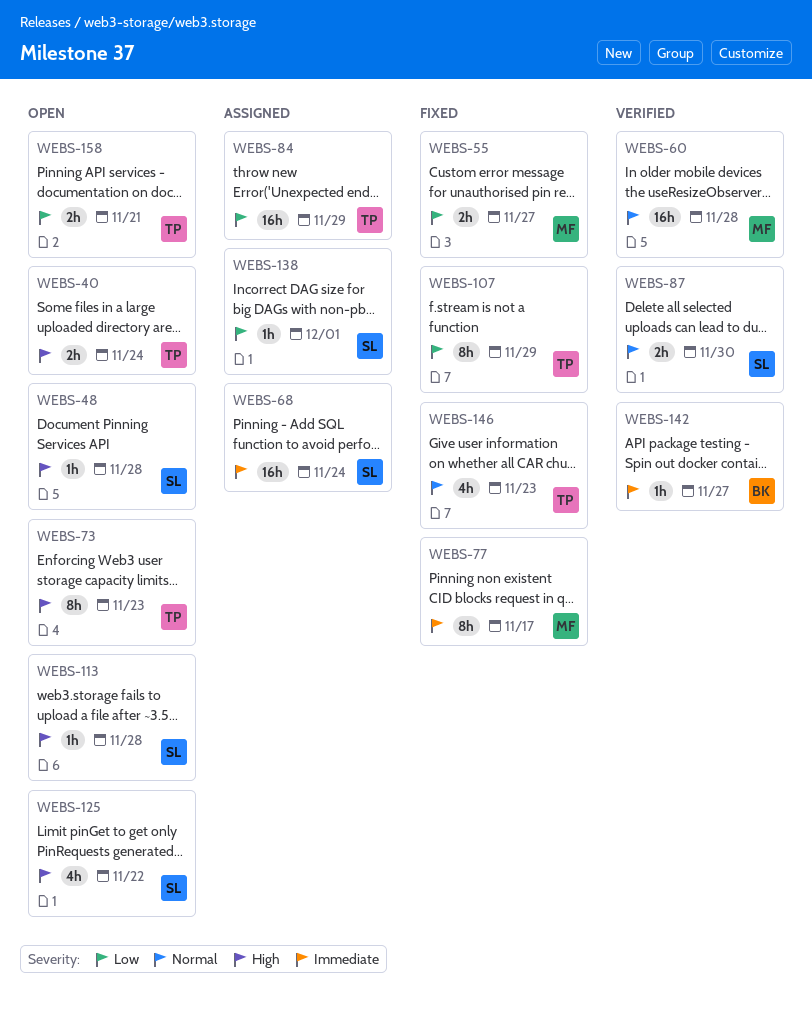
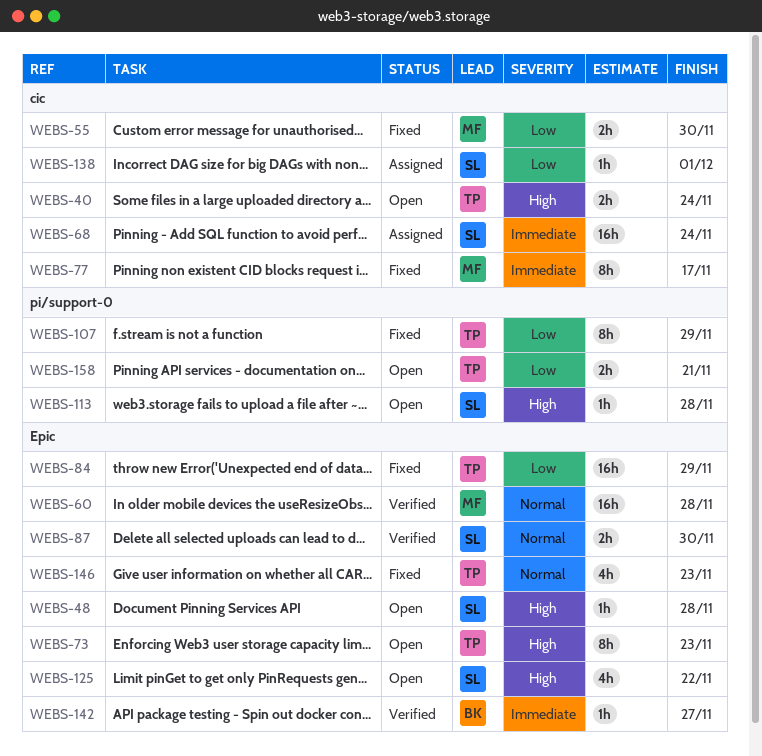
WEBS-55, due: Nov 27 -> Nov 30
WEBS-84, status: Assigned -> Fixed

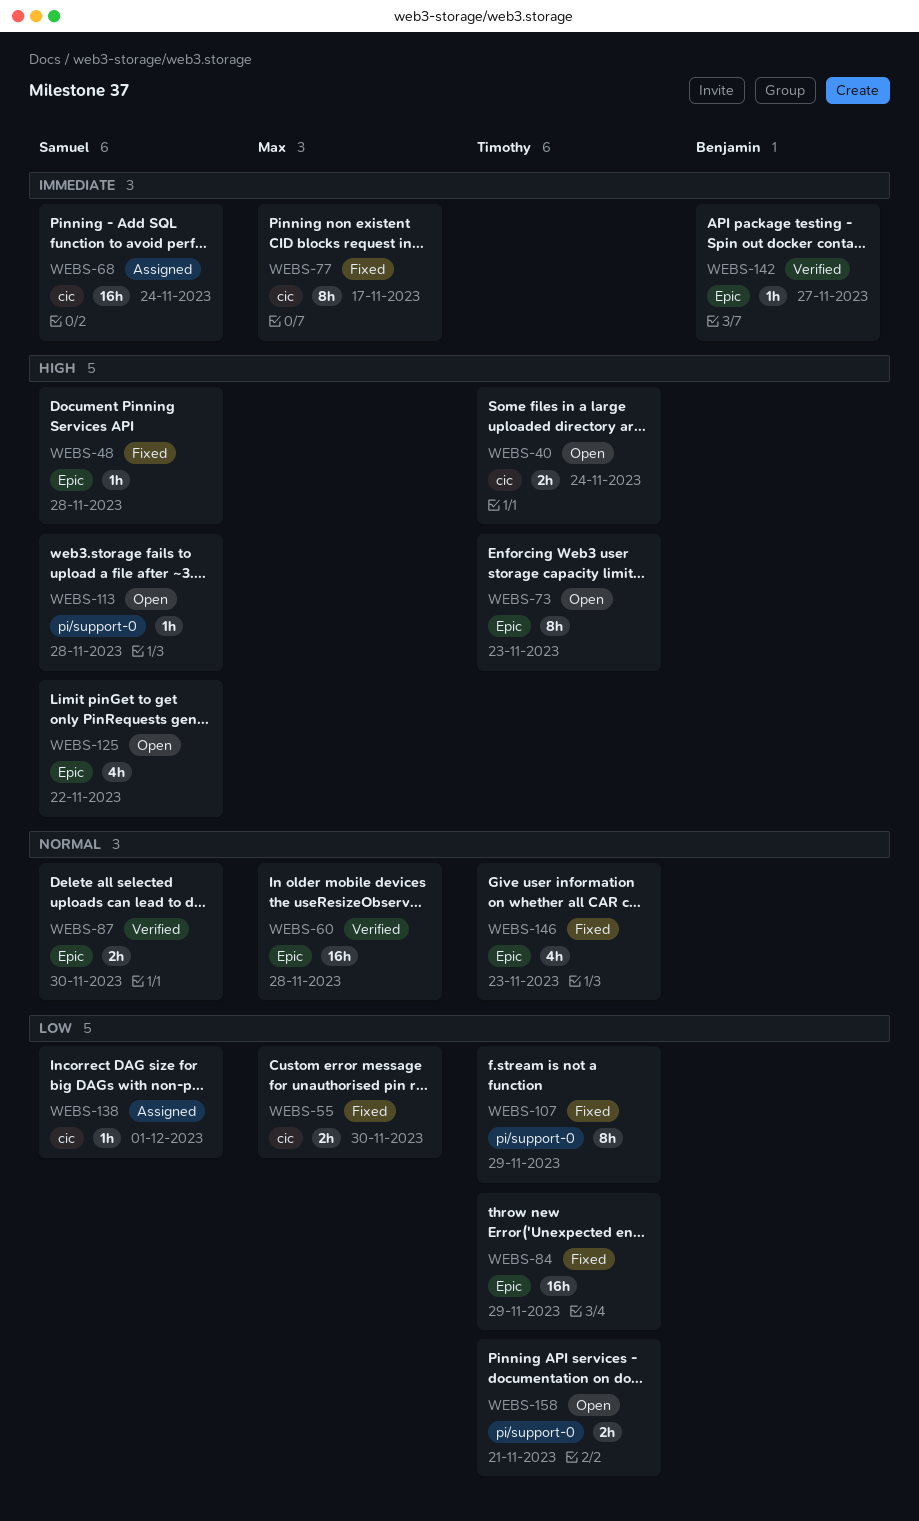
WEBS-48, status: Open -> Fixed

